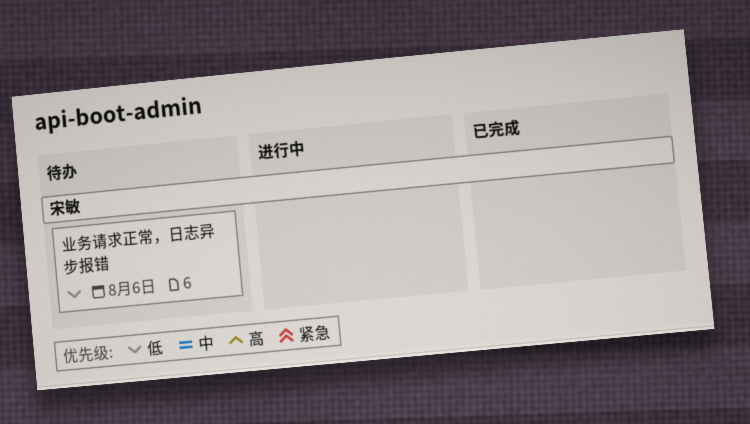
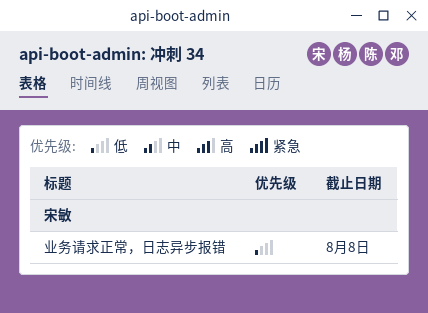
业务请求正常，日志异步报错, due: Aug 6 -> Aug 8

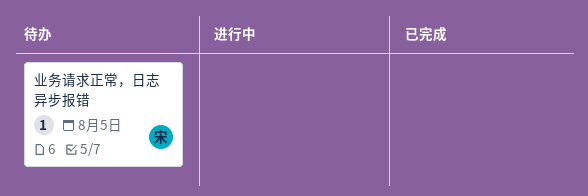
业务请求正常，日志异步报错, due: Aug 8 -> Aug 5

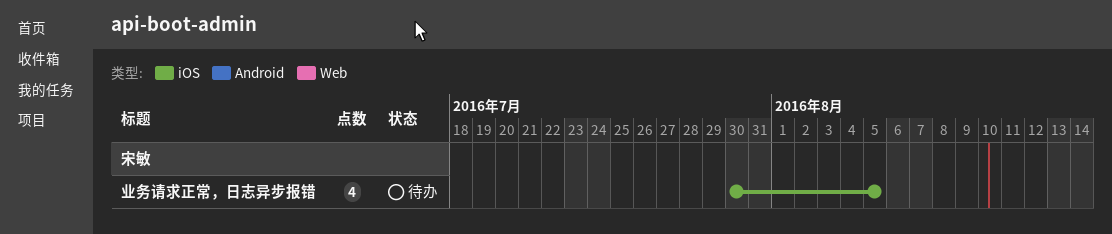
业务请求正常，日志异步报错, estimate: 1 -> 4

